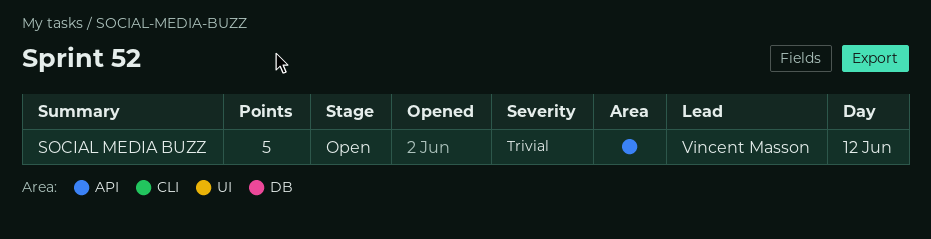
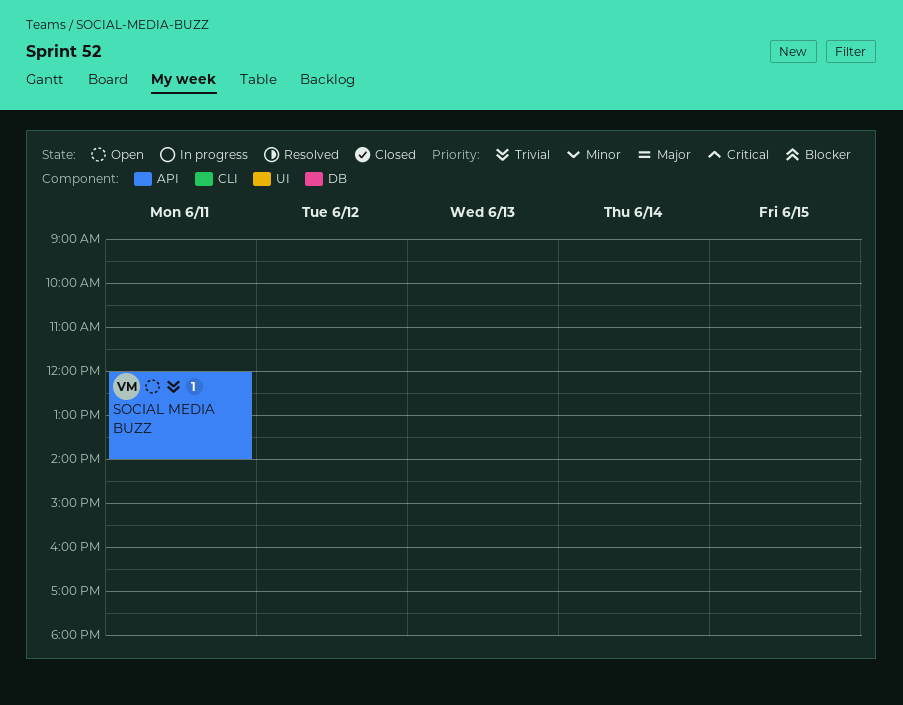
SOCIAL MEDIA BUZZ, estimate: 5 -> 1
SOCIAL MEDIA BUZZ, day: Jun 12 -> Jun 11

